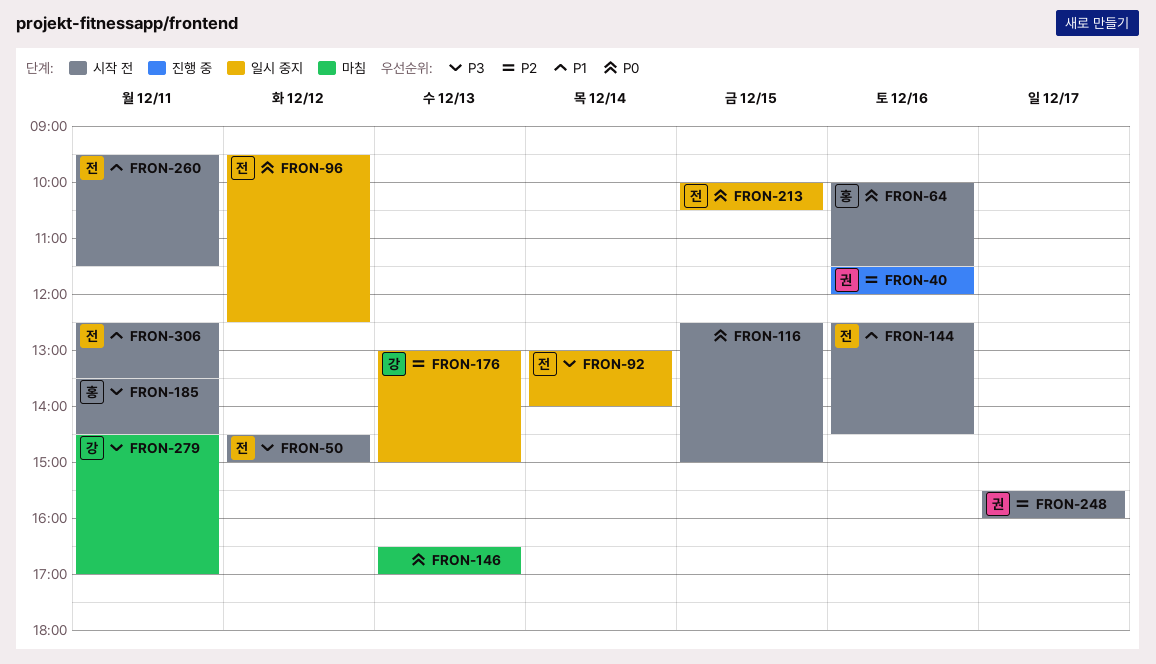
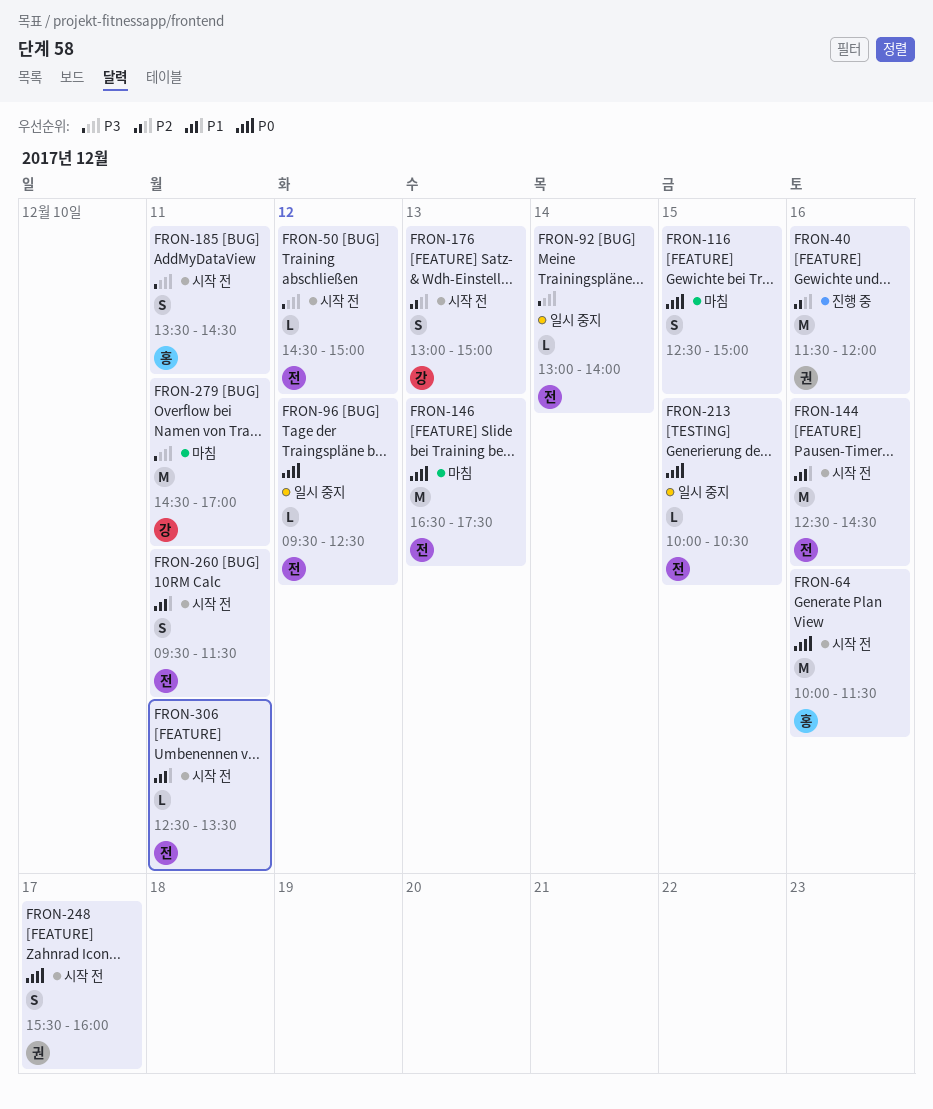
FRON-116, status: 시작 전 -> 마침
FRON-146, owner: none -> 전
FRON-146, ends: 17:00 -> 17:30
FRON-176, status: 일시 중지 -> 시작 전
FRON-248, priority: P2 -> P0

